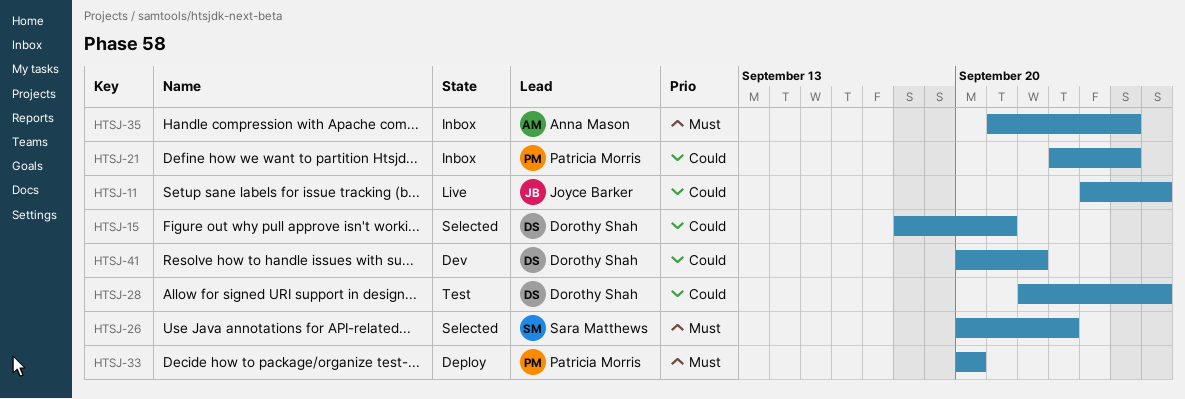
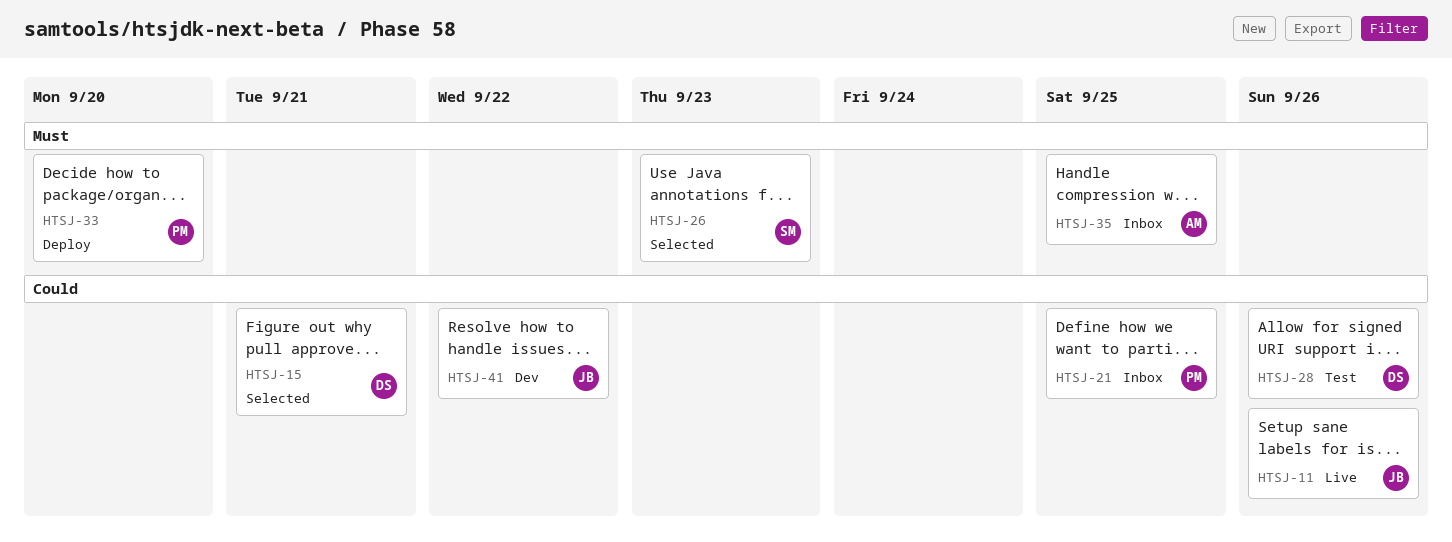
HTSJ-41, owner: Dorothy Shah -> Joyce Barker

